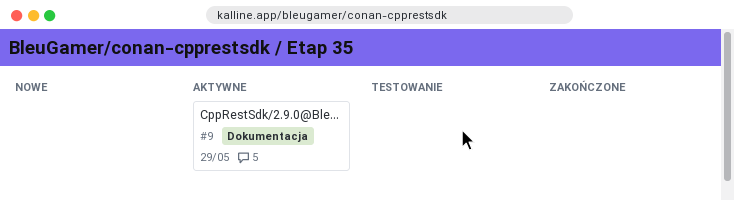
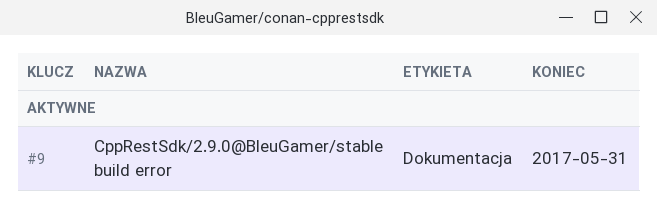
#9, due: May 29 -> May 31

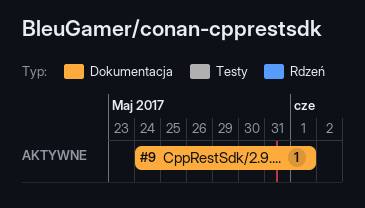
#9, due: May 31 -> Jun 1

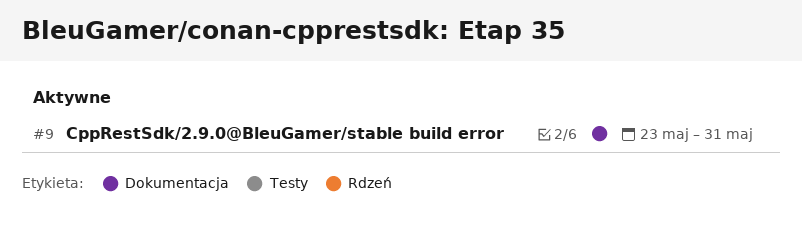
#9, start: May 24 -> May 23
#9, due: Jun 1 -> May 31

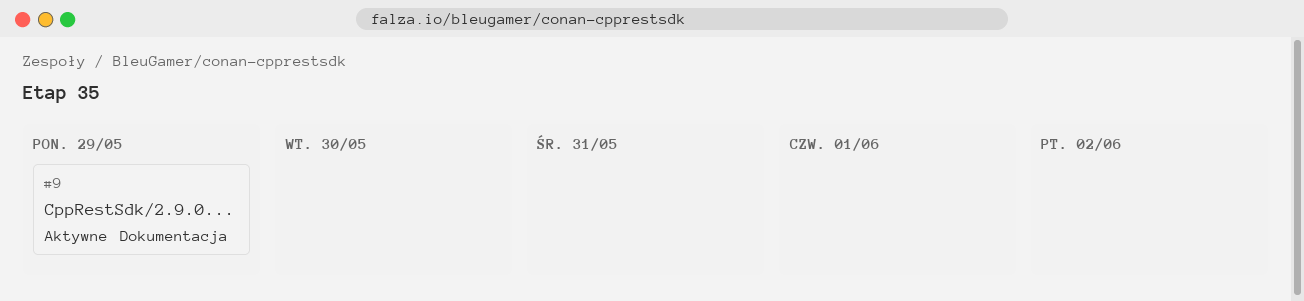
#9, due: May 31 -> May 29

